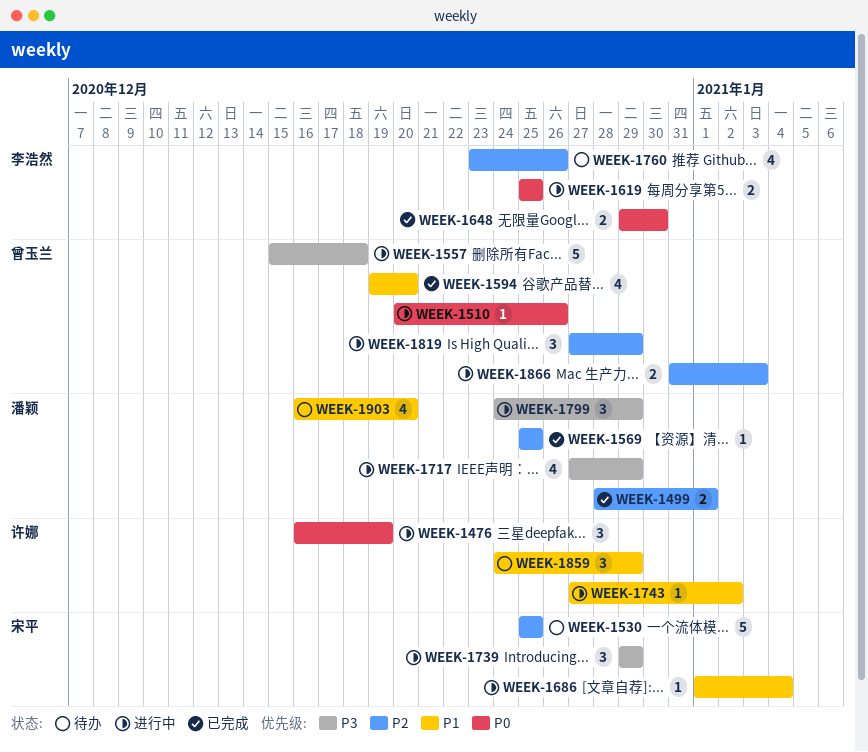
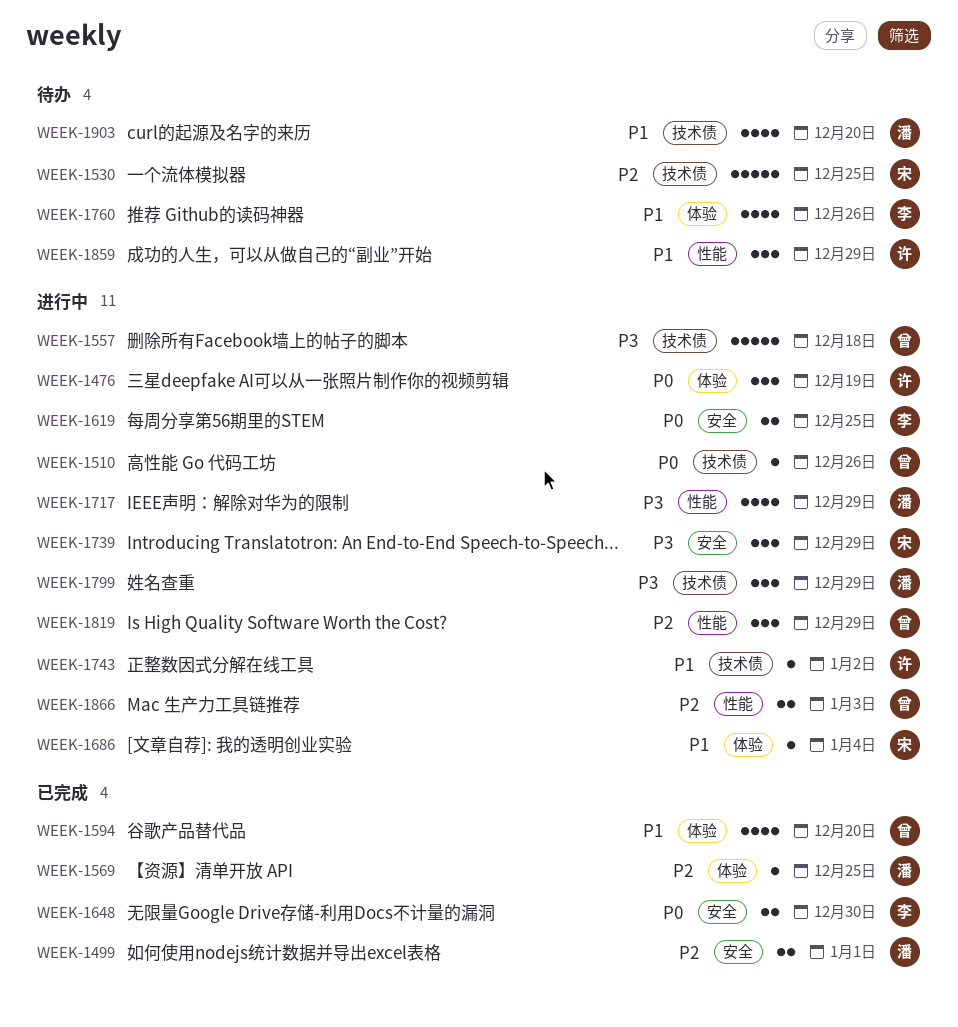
WEEK-1760, priority: P2 -> P1

